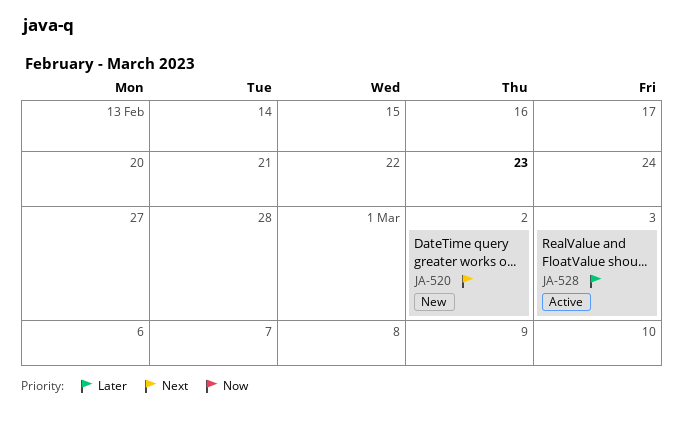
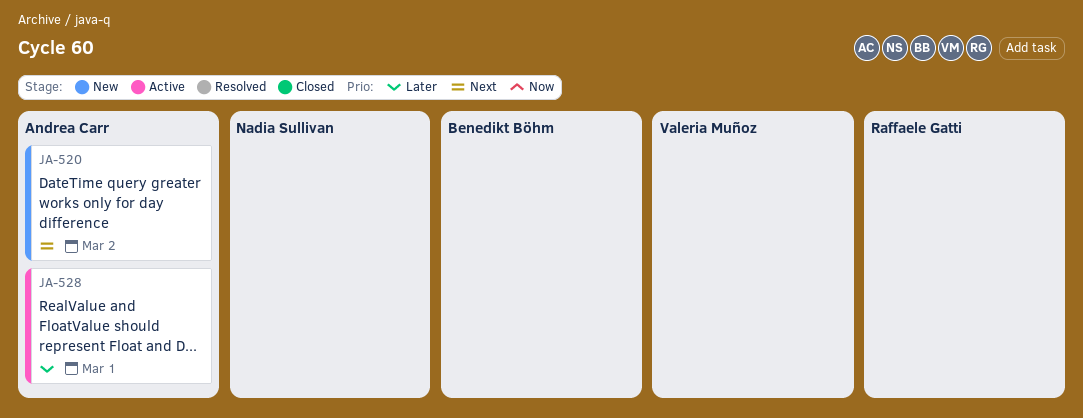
JA-528, due: Mar 3 -> Mar 1

